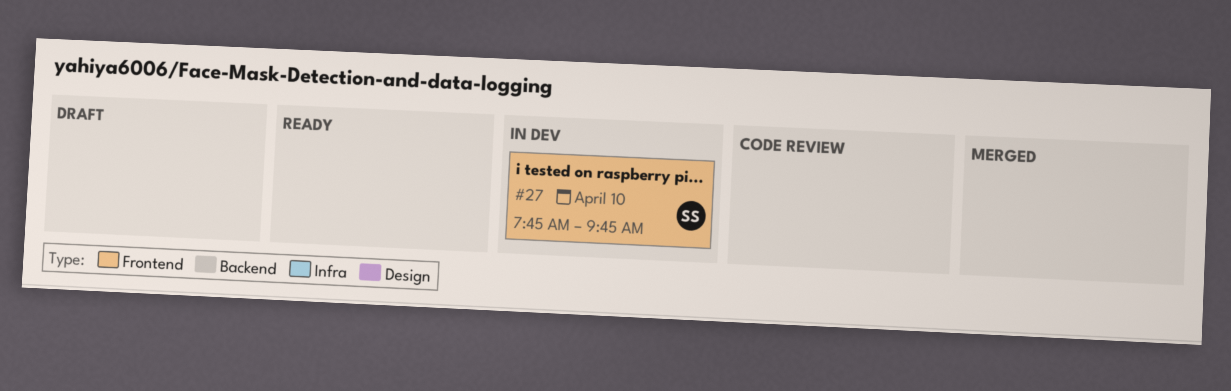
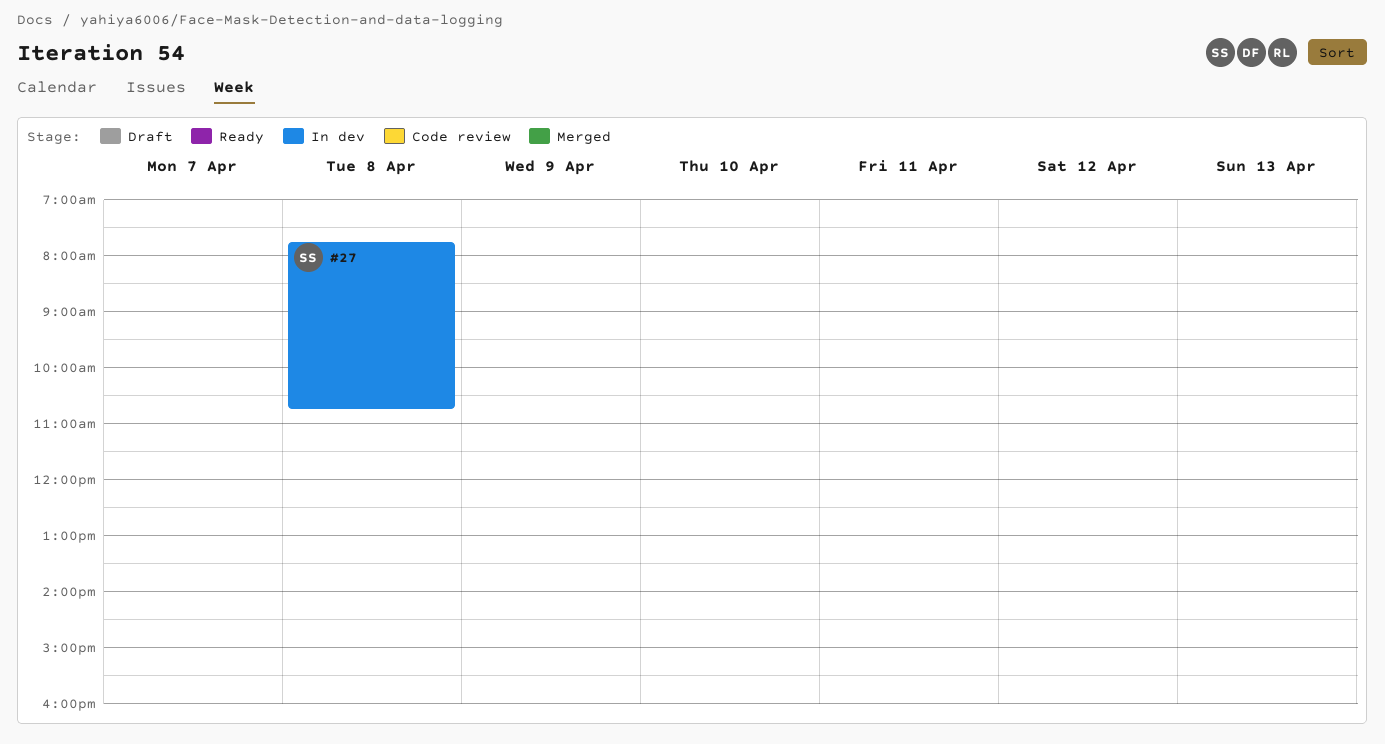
#27, day: Apr 10 -> Apr 8
#27, ends: 09:45 -> 10:45

